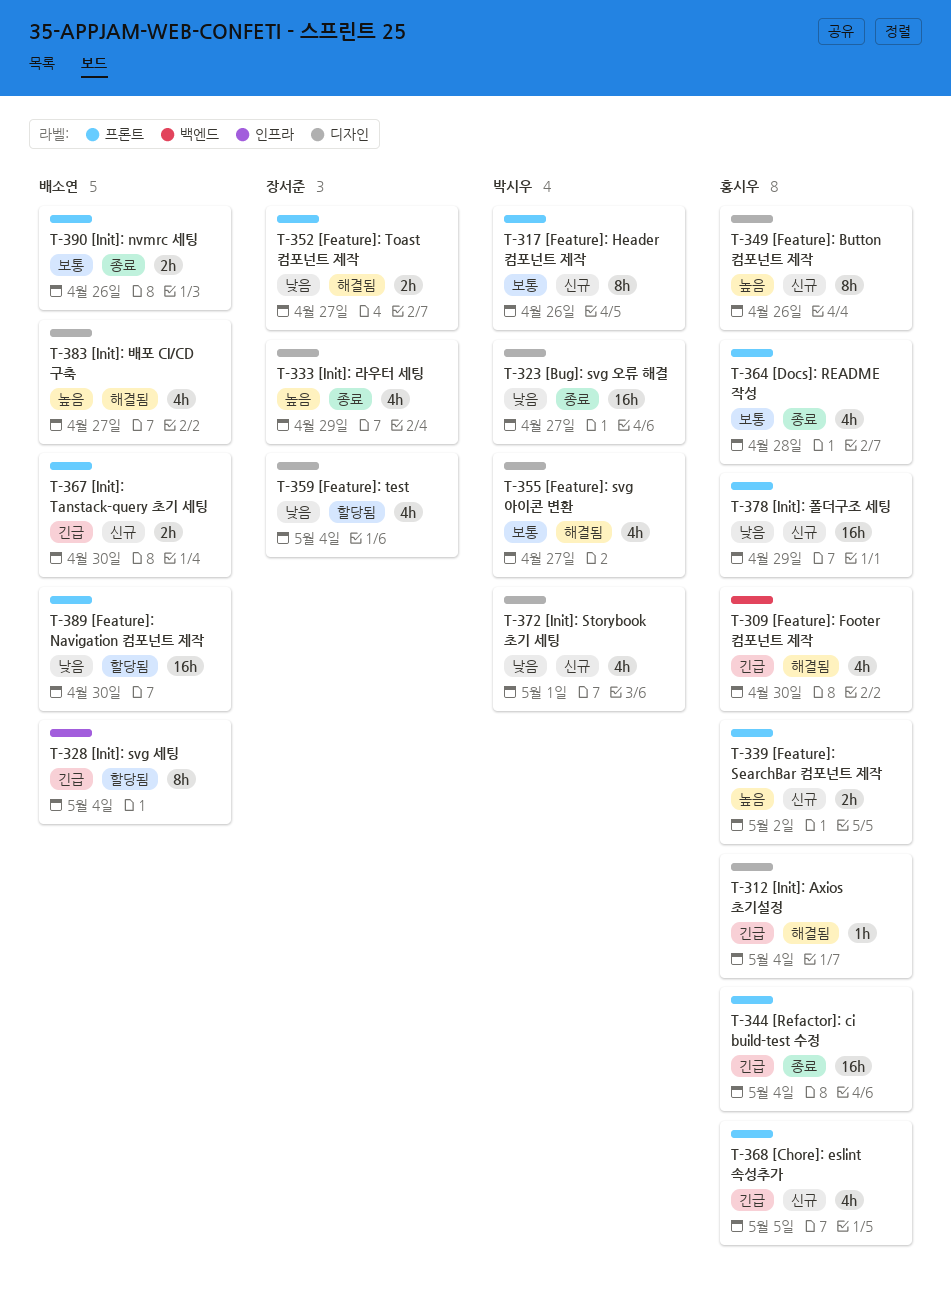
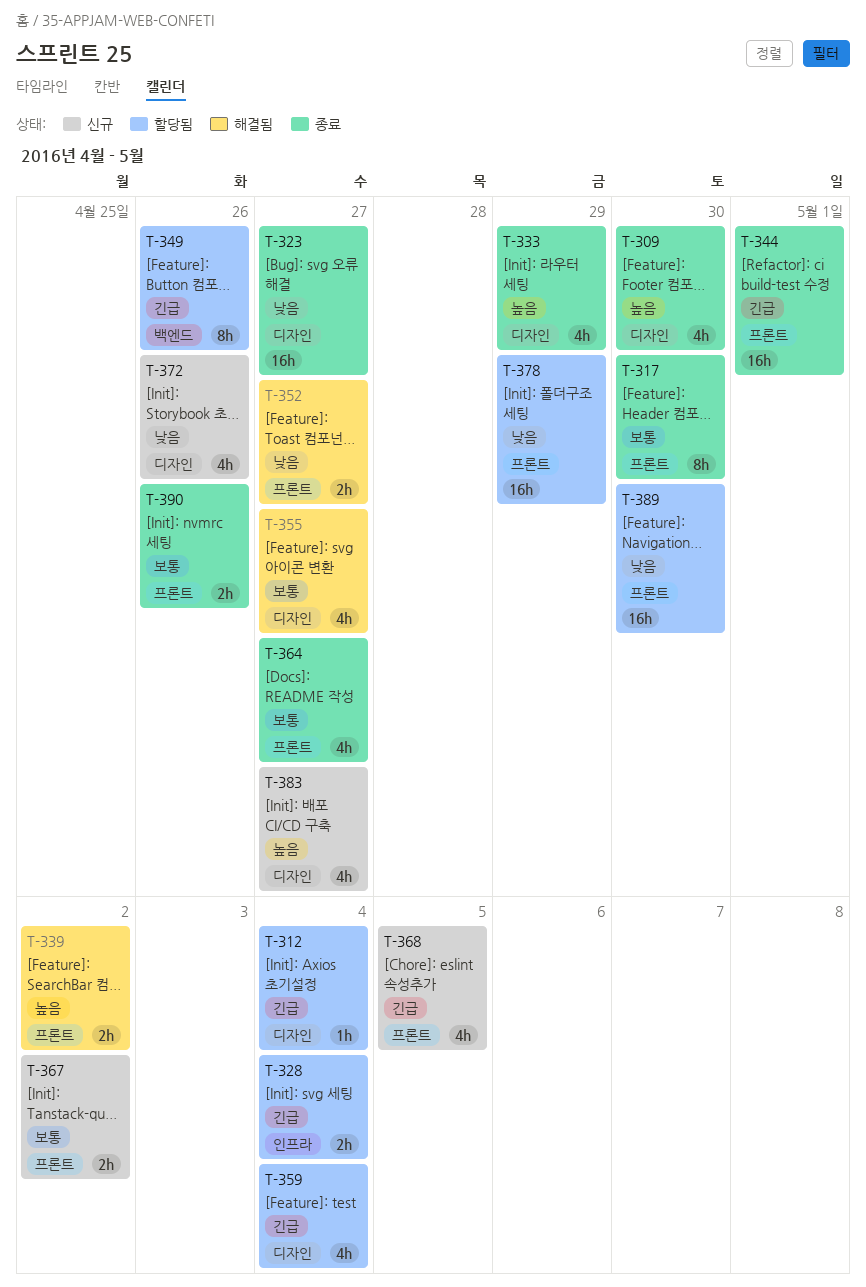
T-309, status: 해결됨 -> 종료
T-309, priority: 긴급 -> 높음
T-309, label: 백엔드 -> 디자인
T-312, status: 해결됨 -> 할당됨
T-317, status: 신규 -> 종료
T-317, due: Apr 26 -> Apr 30
T-328, estimate: 8h -> 2h
T-339, status: 신규 -> 해결됨
T-344, due: May 4 -> May 1
T-349, status: 신규 -> 할당됨
T-349, priority: 높음 -> 긴급
T-349, label: 디자인 -> 백엔드
T-359, priority: 낮음 -> 긴급
T-364, due: Apr 28 -> Apr 27
T-367, priority: 긴급 -> 보통
T-367, due: Apr 30 -> May 2
T-372, due: May 1 -> Apr 26
T-378, status: 신규 -> 할당됨
T-383, status: 해결됨 -> 신규

